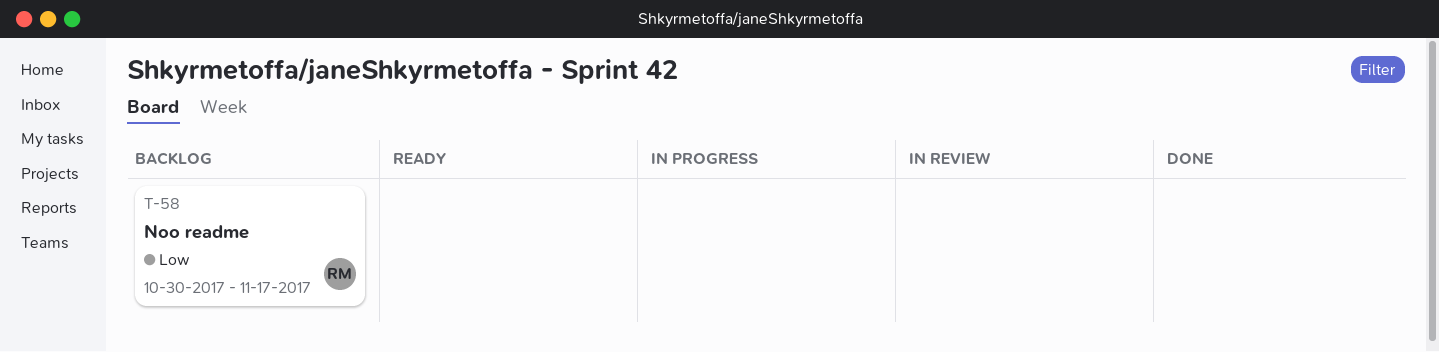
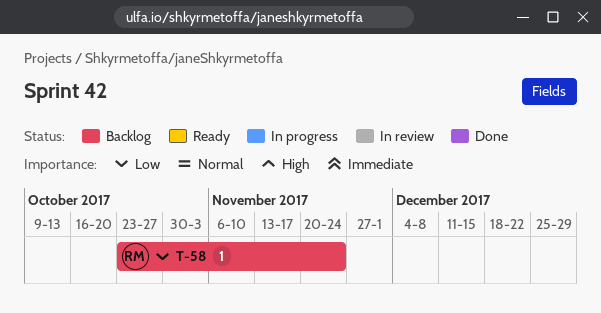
T-58, start: Oct 30 -> Oct 23
T-58, due: Nov 17 -> Nov 24

